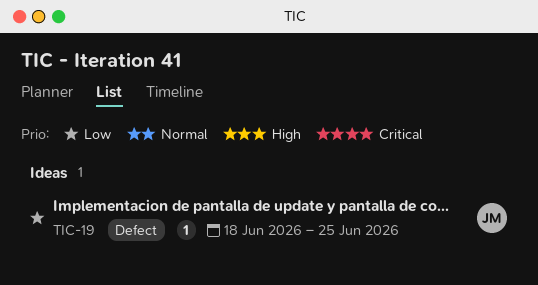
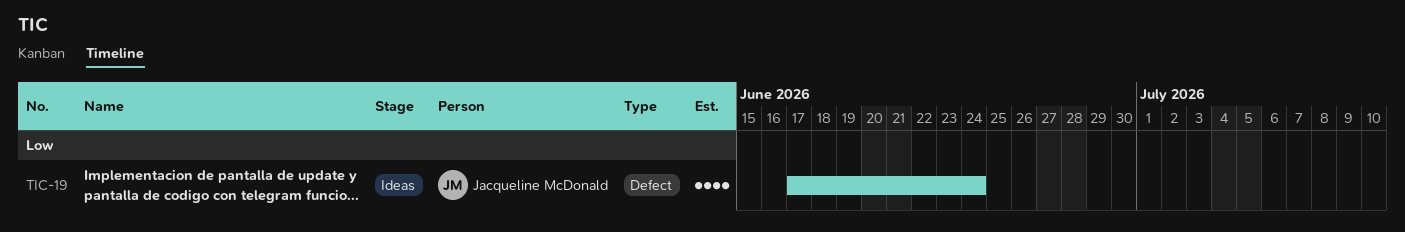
TIC-19, estimate: 1 -> 4
TIC-19, start: Jun 18 -> Jun 17
TIC-19, due: Jun 25 -> Jun 24

